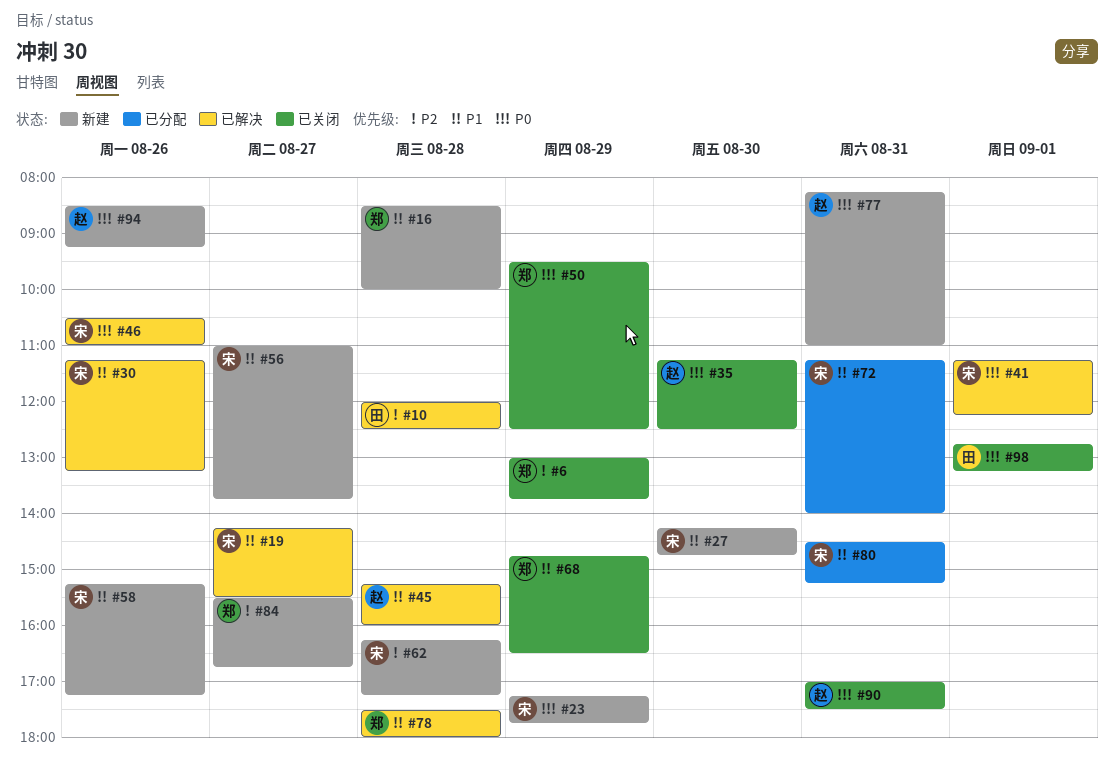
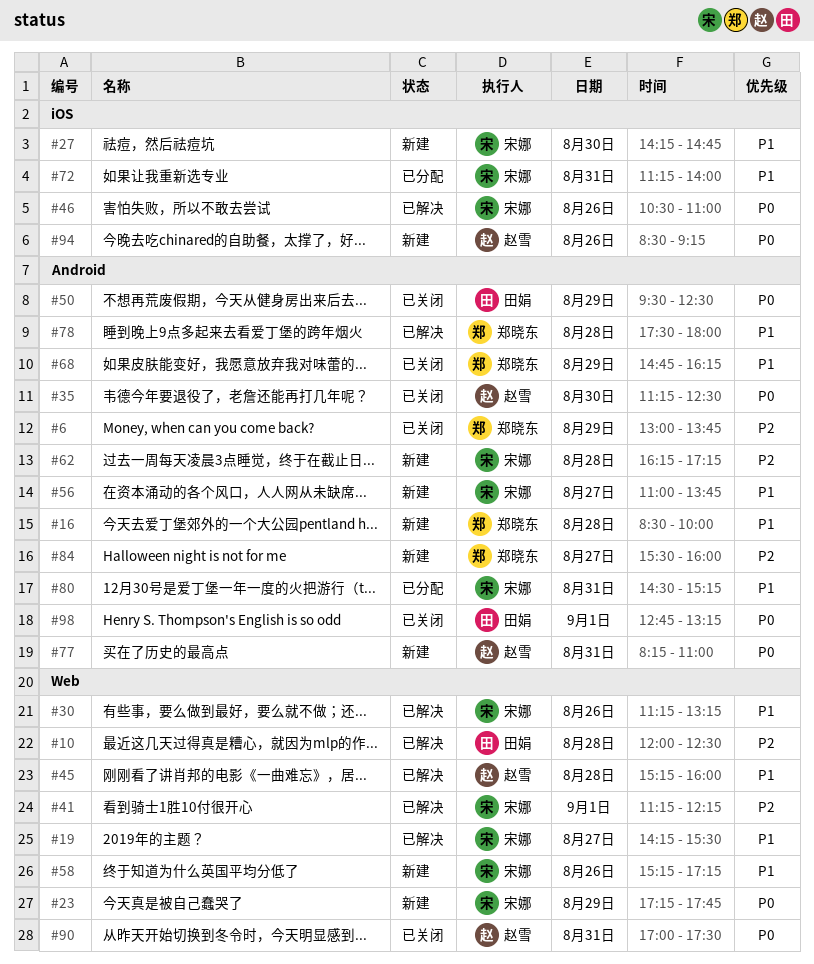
#41, priority: P0 -> P2
#50, owner: 郑晓东 -> 田娟
#68, ends: 16:30 -> 16:15
#84, ends: 16:45 -> 16:00

